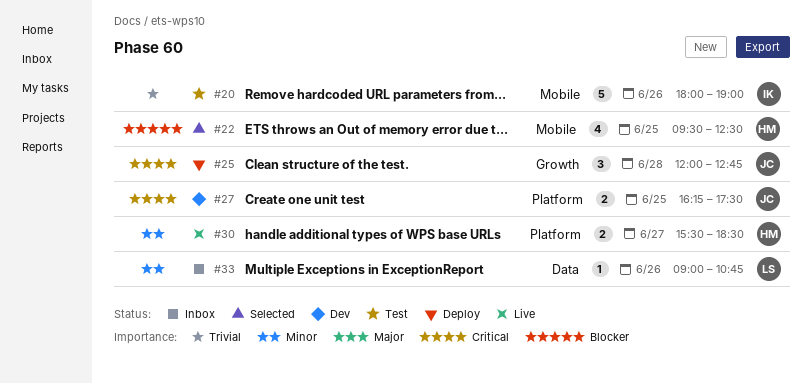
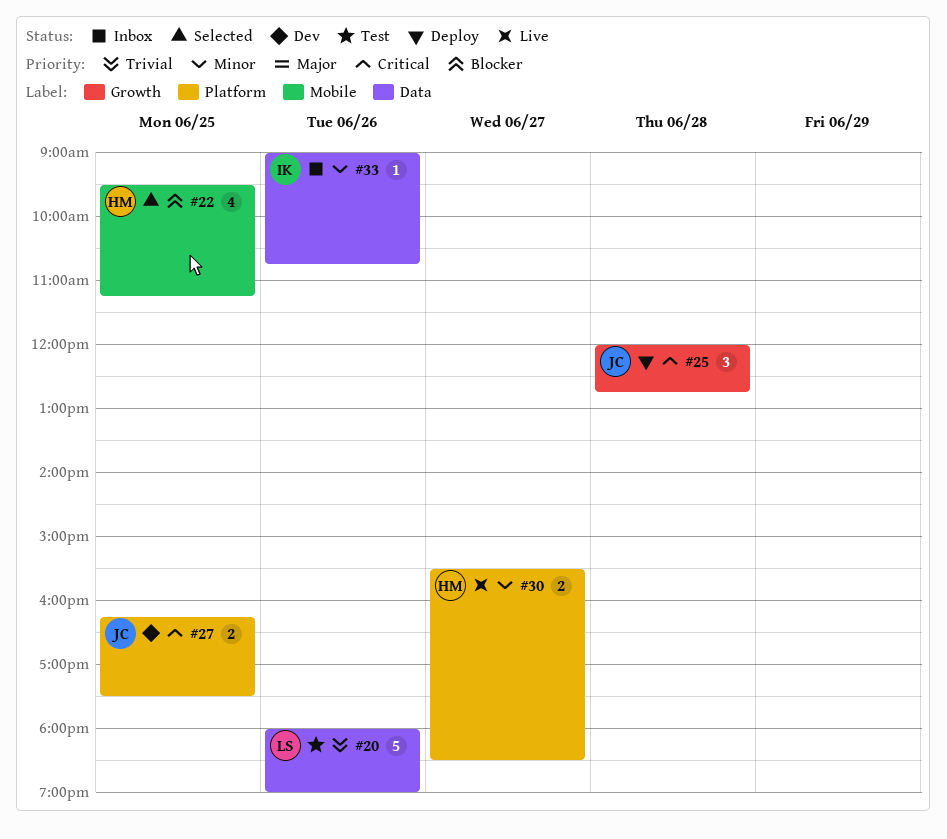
#20, owner: IK -> LS
#20, label: Mobile -> Data
#22, ends: 12:30 -> 11:15
#33, owner: LS -> IK

